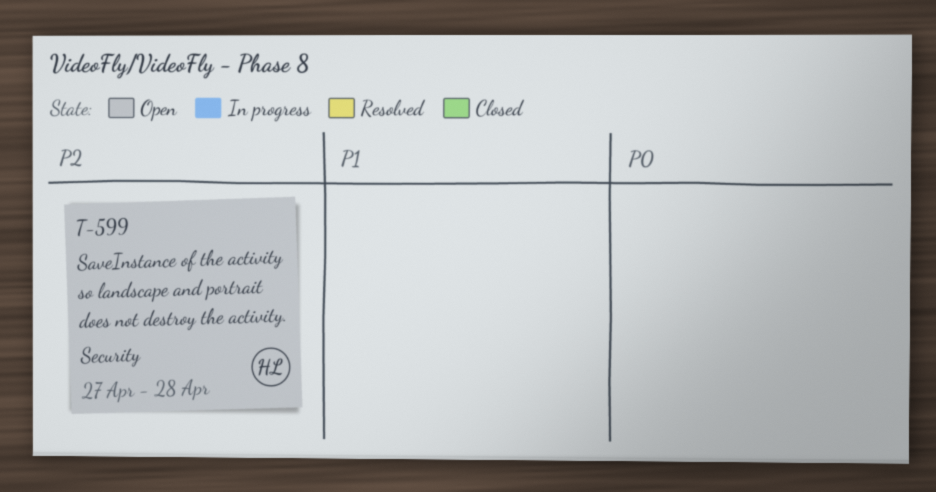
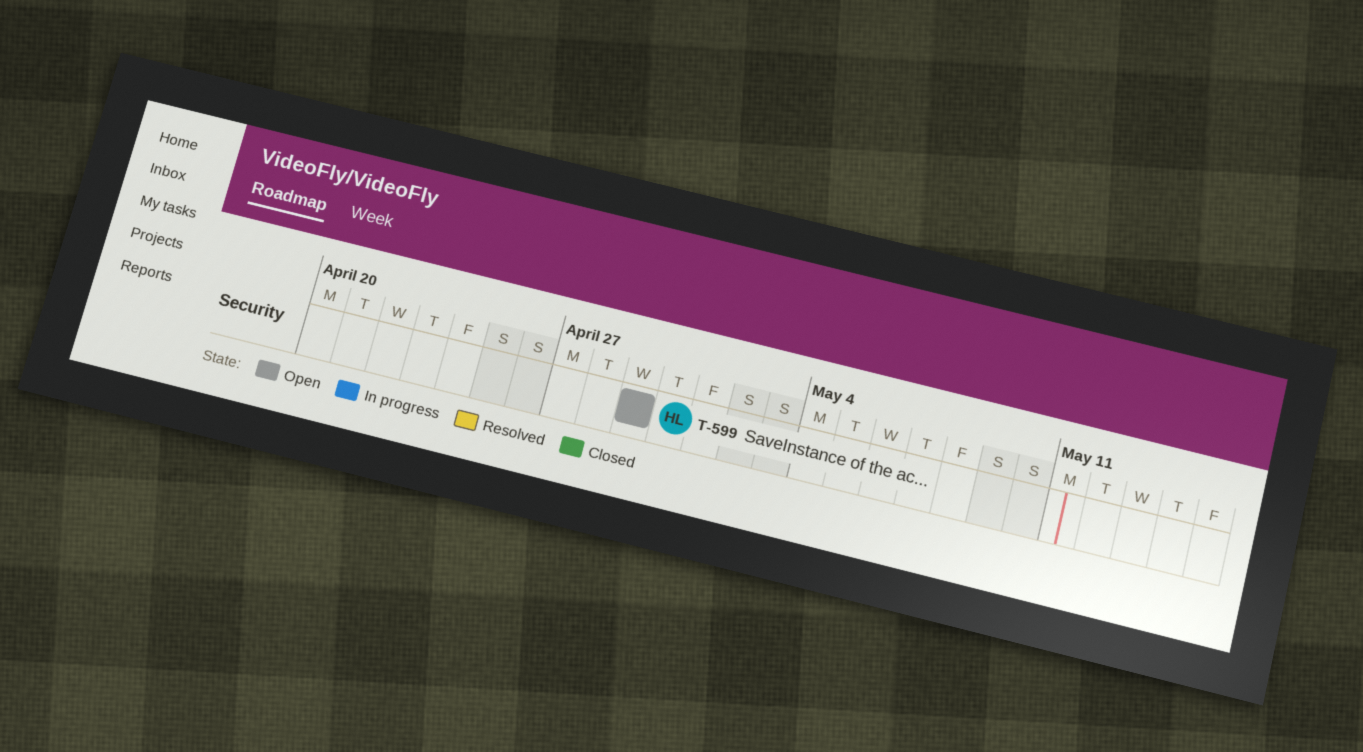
T-599, start: Apr 27 -> Apr 29
T-599, due: Apr 28 -> Apr 29

